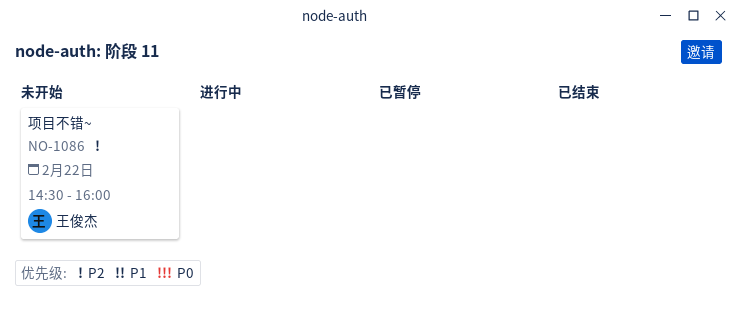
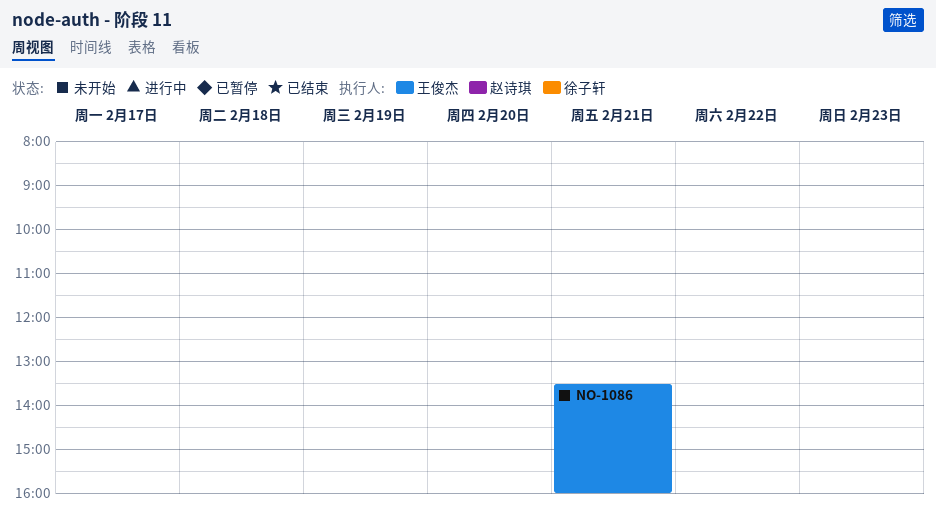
NO-1086, day: Feb 22 -> Feb 21
NO-1086, begins: 14:30 -> 13:30

